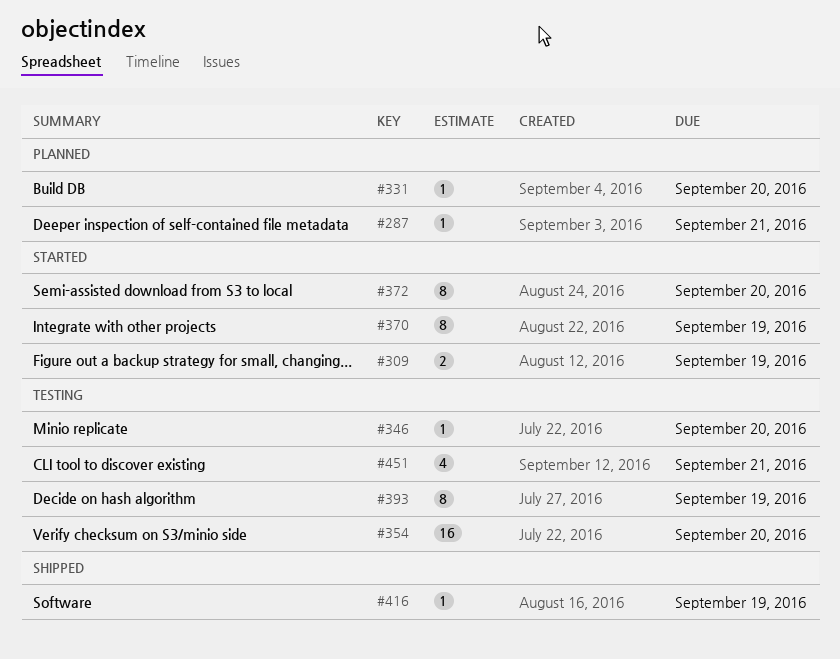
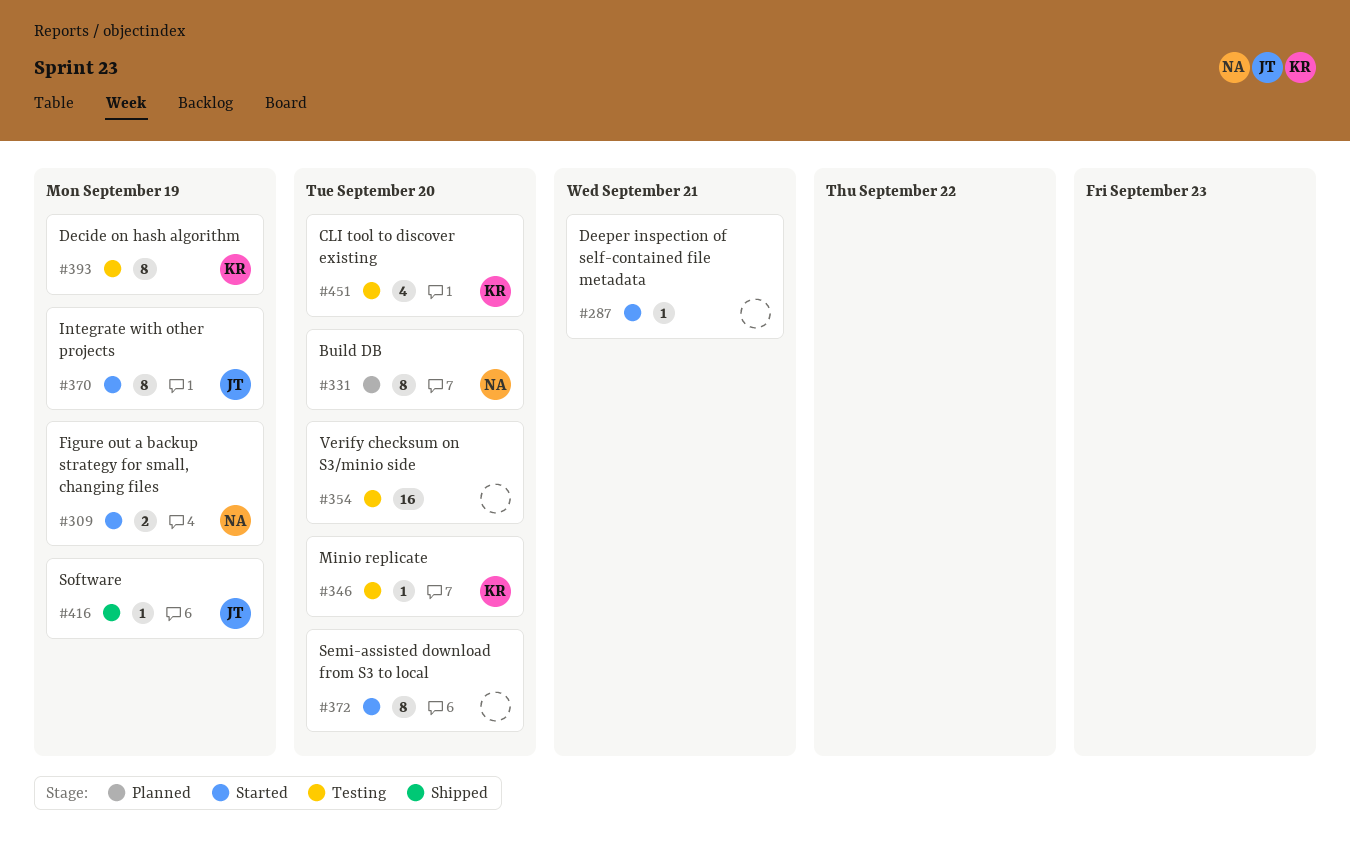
#287, status: Planned -> Started
#331, estimate: 1 -> 8
#451, due: Sep 21 -> Sep 20

